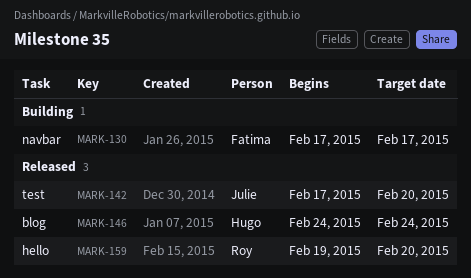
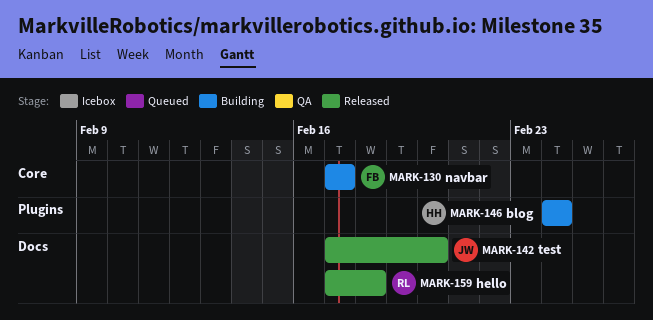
MARK-146, status: Released -> Building
MARK-159, start: Feb 19 -> Feb 17
MARK-159, due: Feb 20 -> Feb 18

